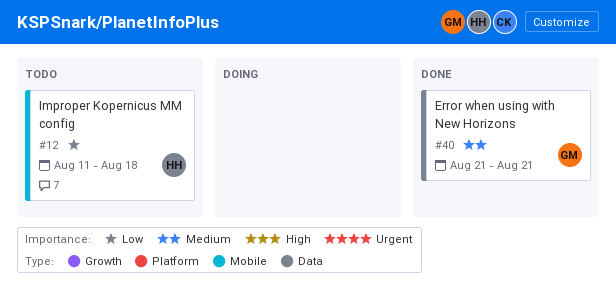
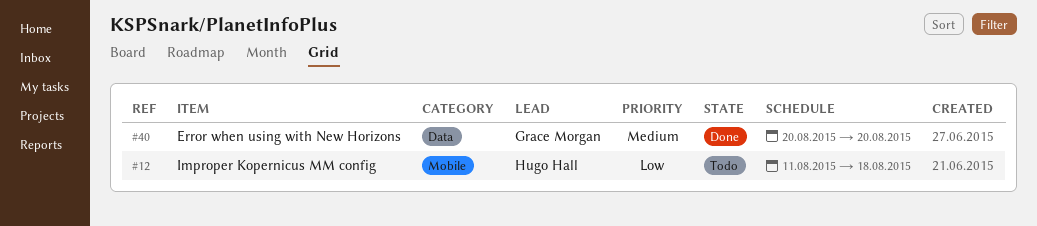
#40, start: Aug 21 -> Aug 20
#40, due: Aug 21 -> Aug 20

